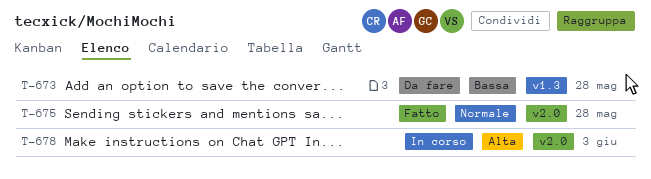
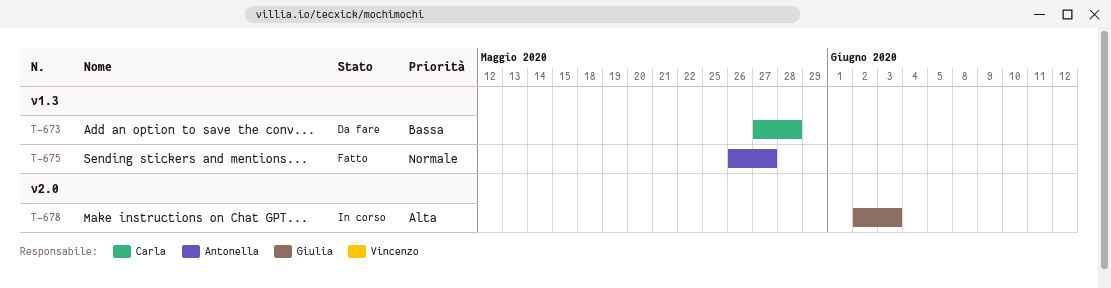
T-675, label: v2.0 -> v1.3
T-675, due: May 28 -> May 27

